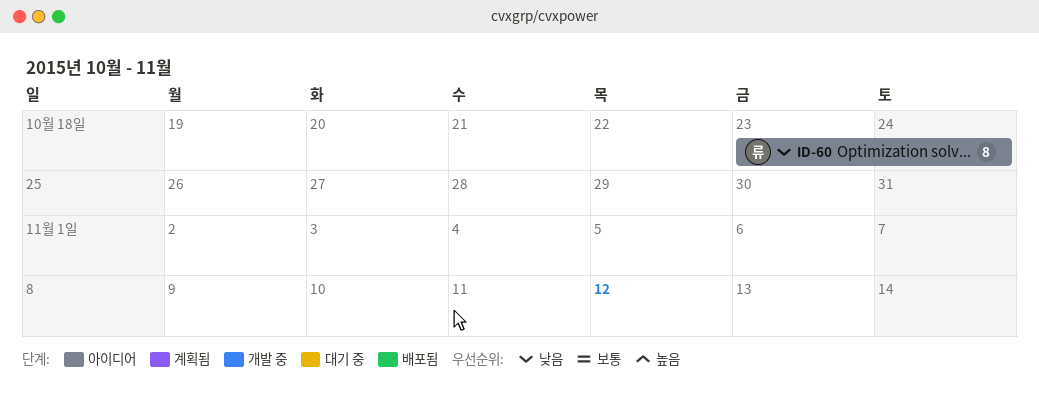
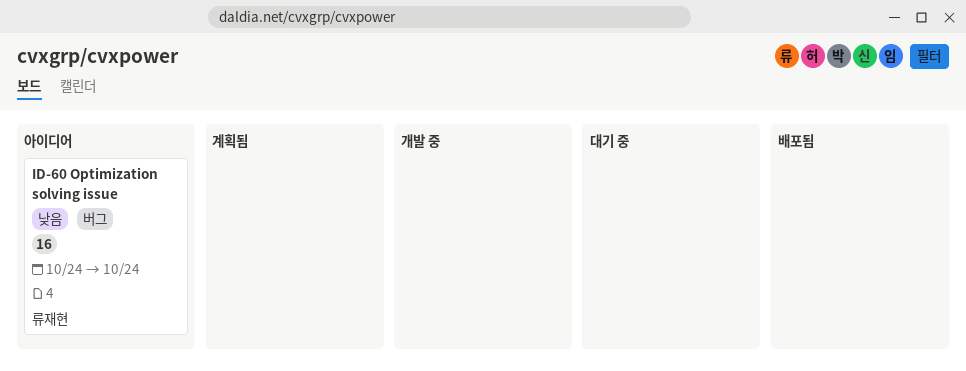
ID-60, estimate: 8 -> 16
ID-60, start: Oct 23 -> Oct 24

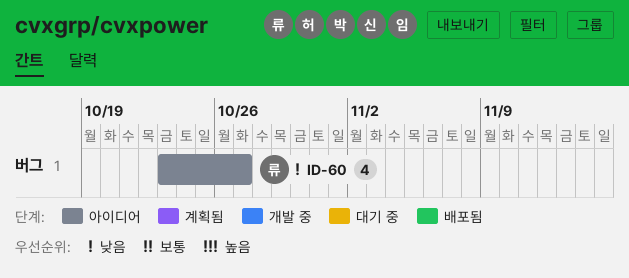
ID-60, estimate: 16 -> 4
ID-60, start: Oct 24 -> Oct 23
ID-60, due: Oct 24 -> Oct 27

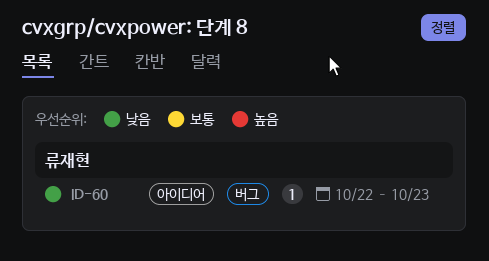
ID-60, estimate: 4 -> 1
ID-60, start: Oct 23 -> Oct 22
ID-60, due: Oct 27 -> Oct 23

